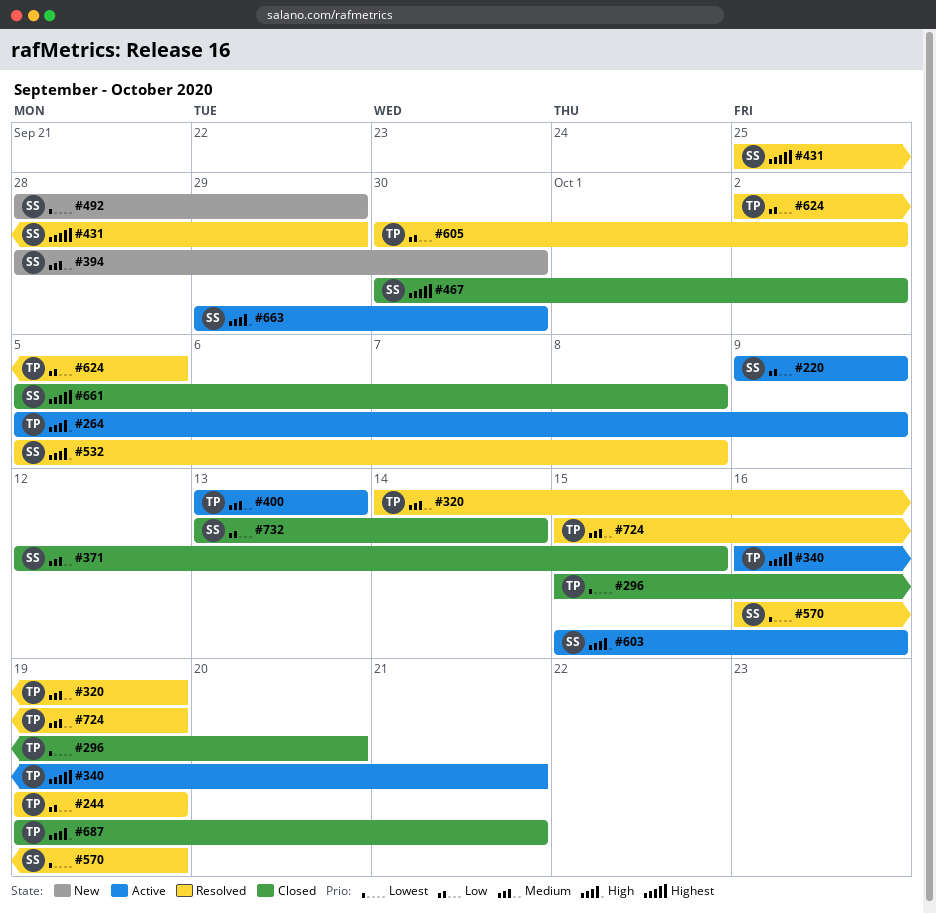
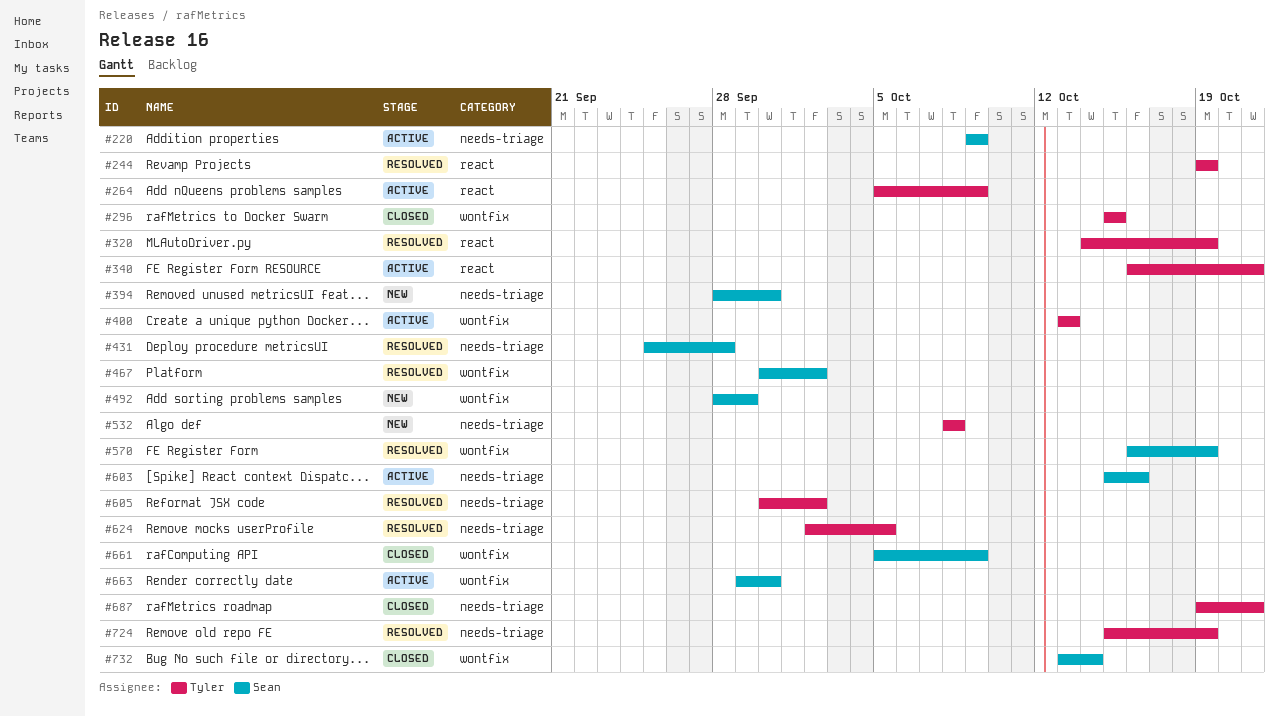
#296, due: Oct 20 -> Oct 15
#371: present -> none
#431, due: Sep 29 -> Sep 28
#467, status: Closed -> Resolved
#532, status: Resolved -> New
#532, owner: Sean -> Tyler
#532, start: Oct 5 -> Oct 8
#661, due: Oct 8 -> Oct 9

